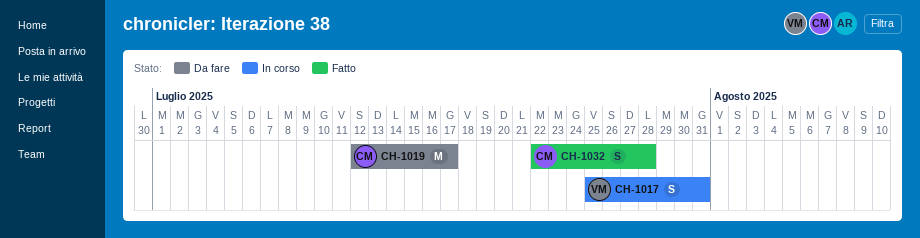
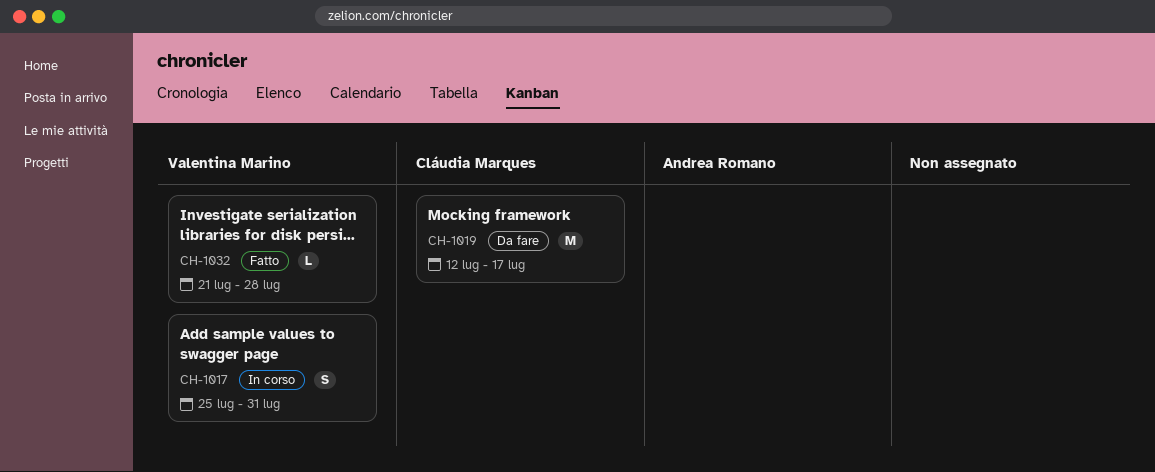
CH-1032, owner: Cláudia Marques -> Valentina Marino
CH-1032, estimate: S -> L
CH-1032, start: Jul 22 -> Jul 21

